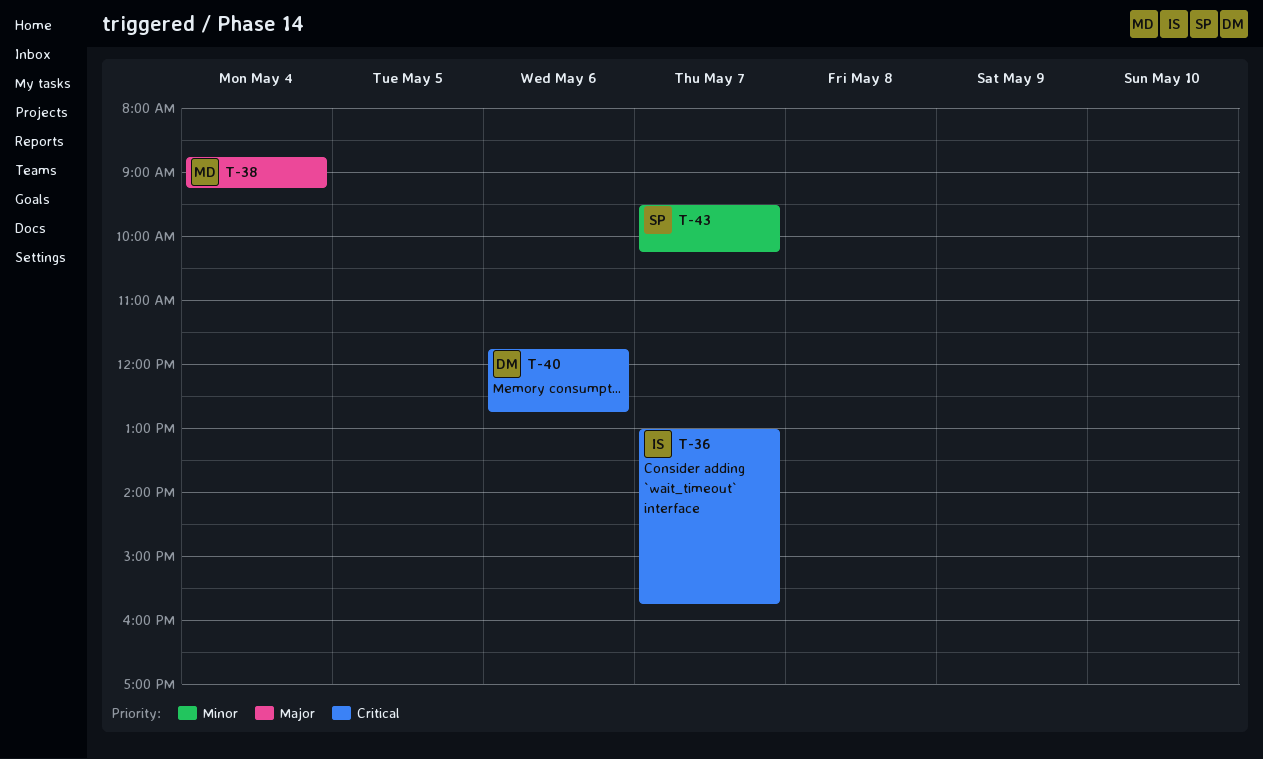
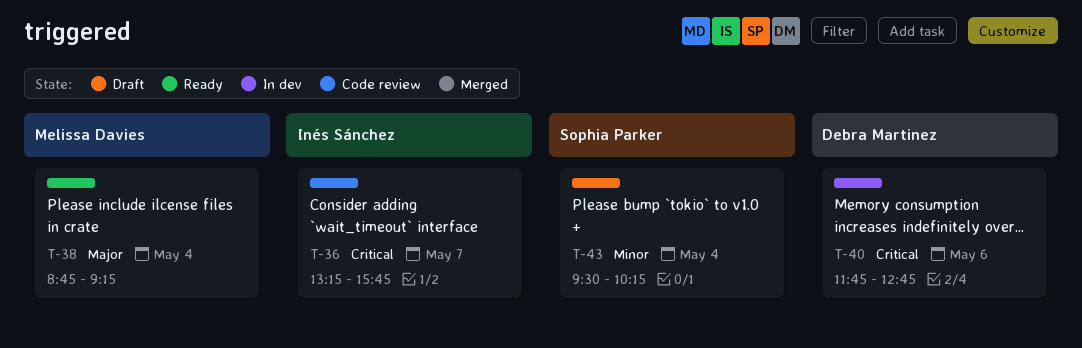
T-36, begins: 13:00 -> 13:15
T-43, day: May 7 -> May 4

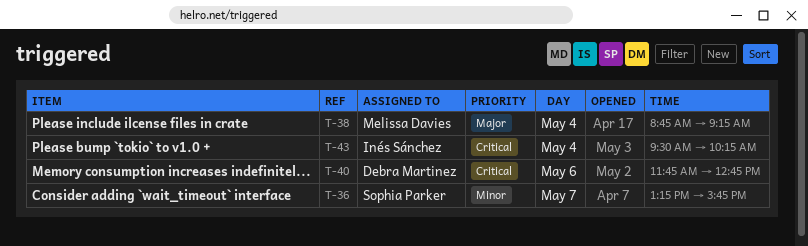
T-36, owner: Inés Sánchez -> Sophia Parker
T-36, priority: Critical -> Minor
T-43, owner: Sophia Parker -> Inés Sánchez
T-43, priority: Minor -> Critical

